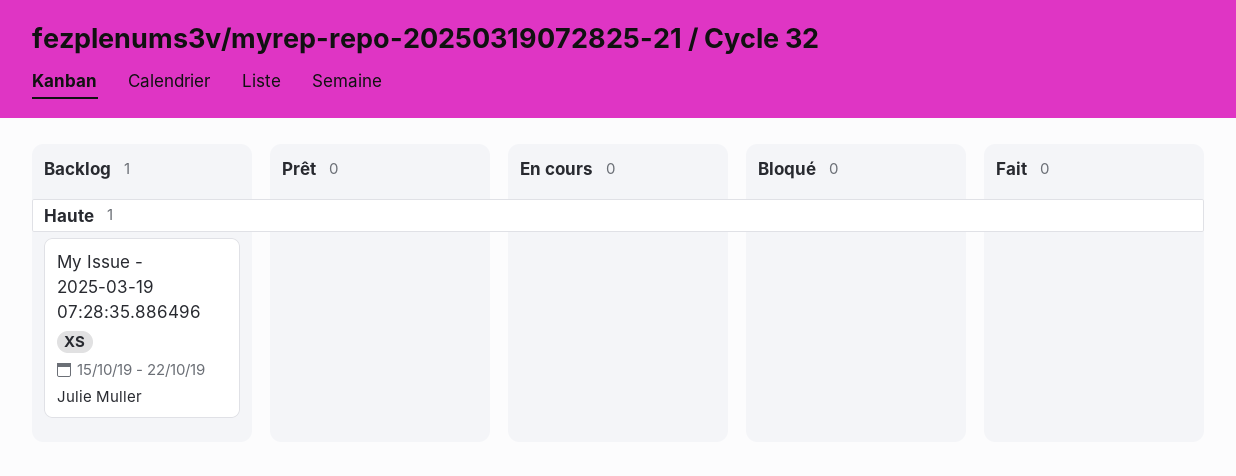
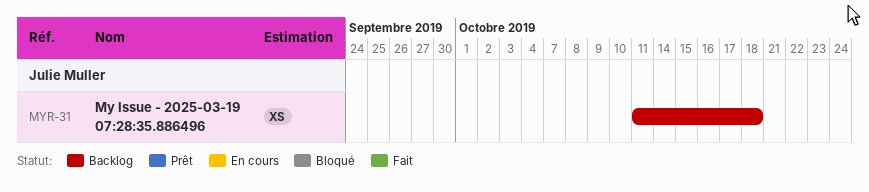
My Issue - 2025-03-19 07:28:35.886496, start: Oct 15 -> Oct 11
My Issue - 2025-03-19 07:28:35.886496, due: Oct 22 -> Oct 18

